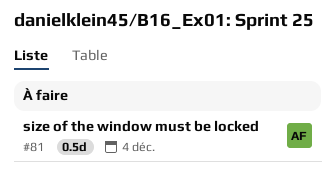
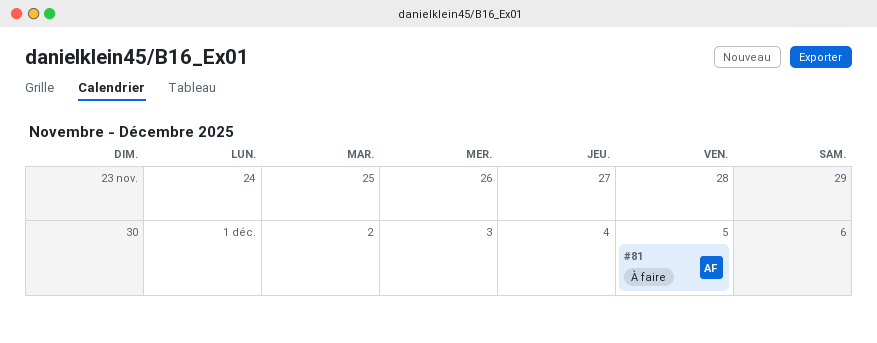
#81, due: Dec 4 -> Dec 5

